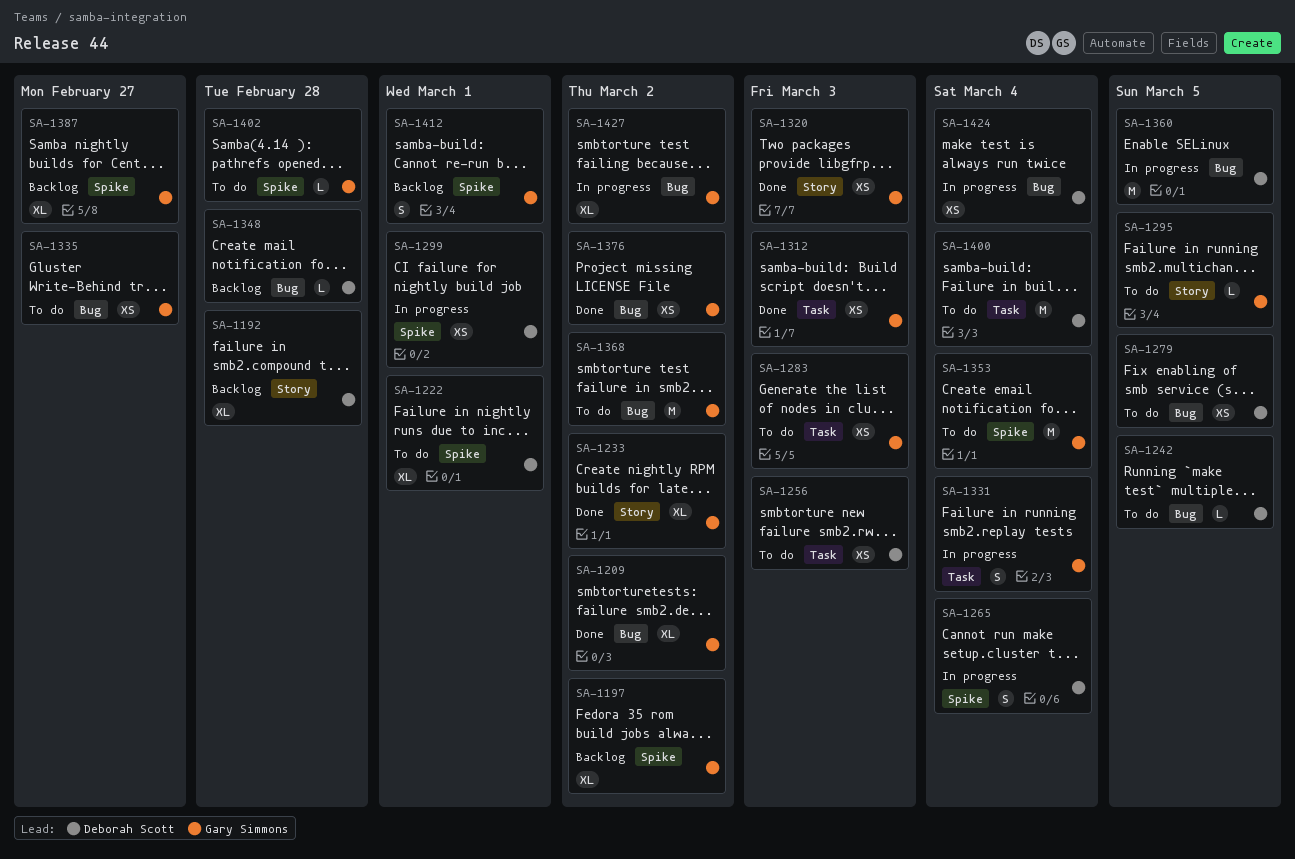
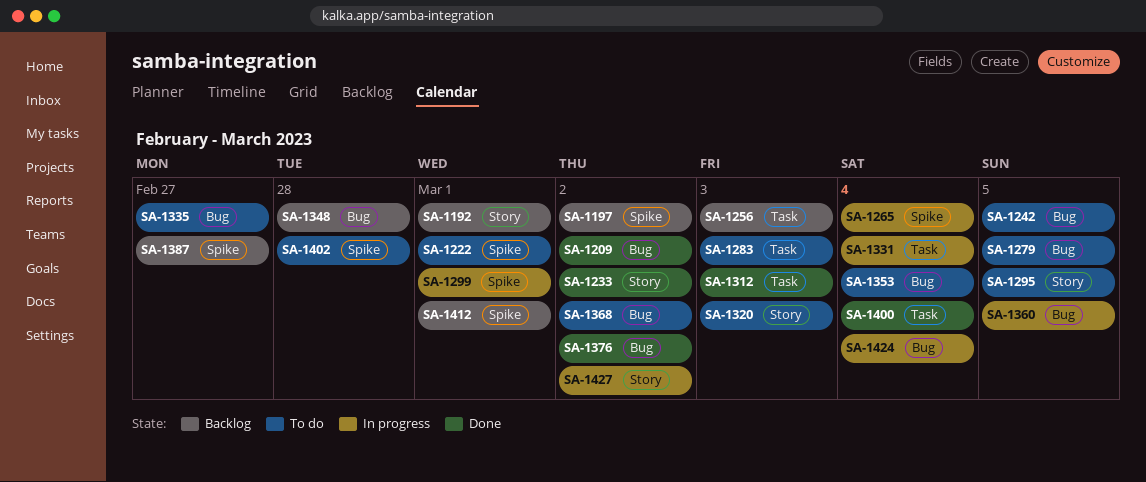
SA-1192, due: Feb 28 -> Mar 1
SA-1256, status: To do -> Backlog
SA-1320, status: Done -> To do
SA-1353, label: Spike -> Bug
SA-1400, status: To do -> Done
SA-1427, label: Bug -> Story

